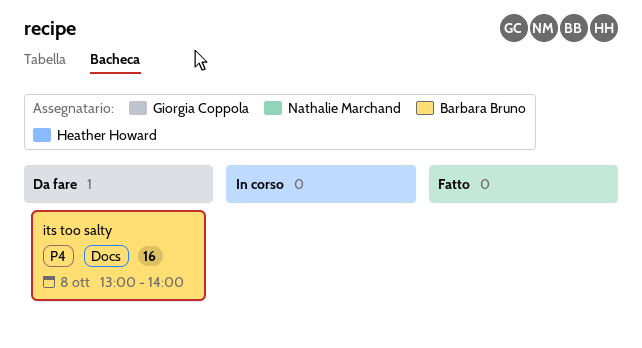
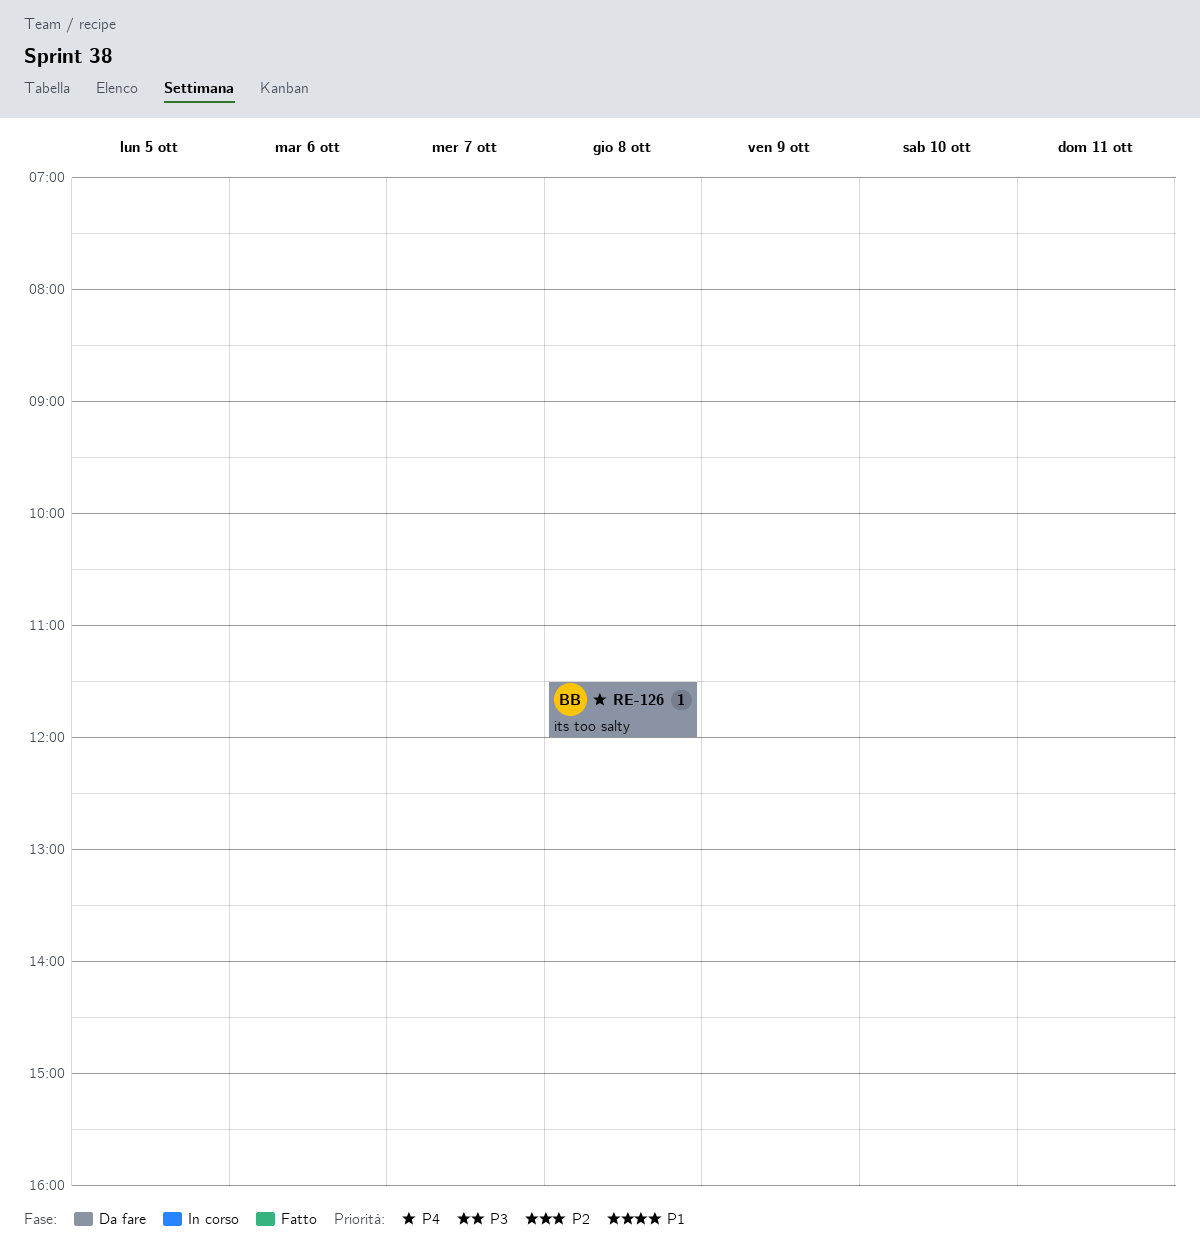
its too salty, estimate: 16 -> 1
its too salty, begins: 13:00 -> 11:30
its too salty, ends: 14:00 -> 12:00

